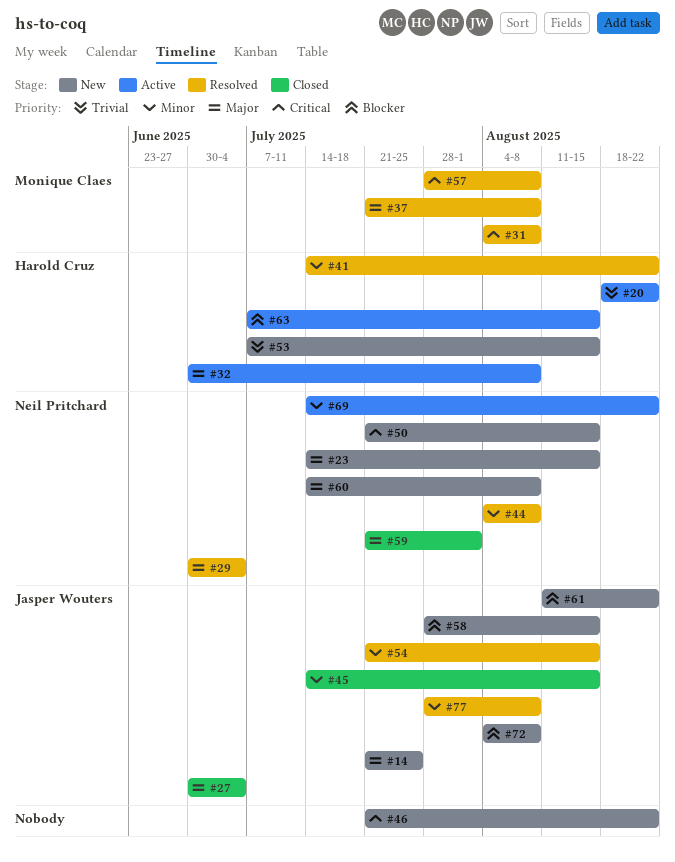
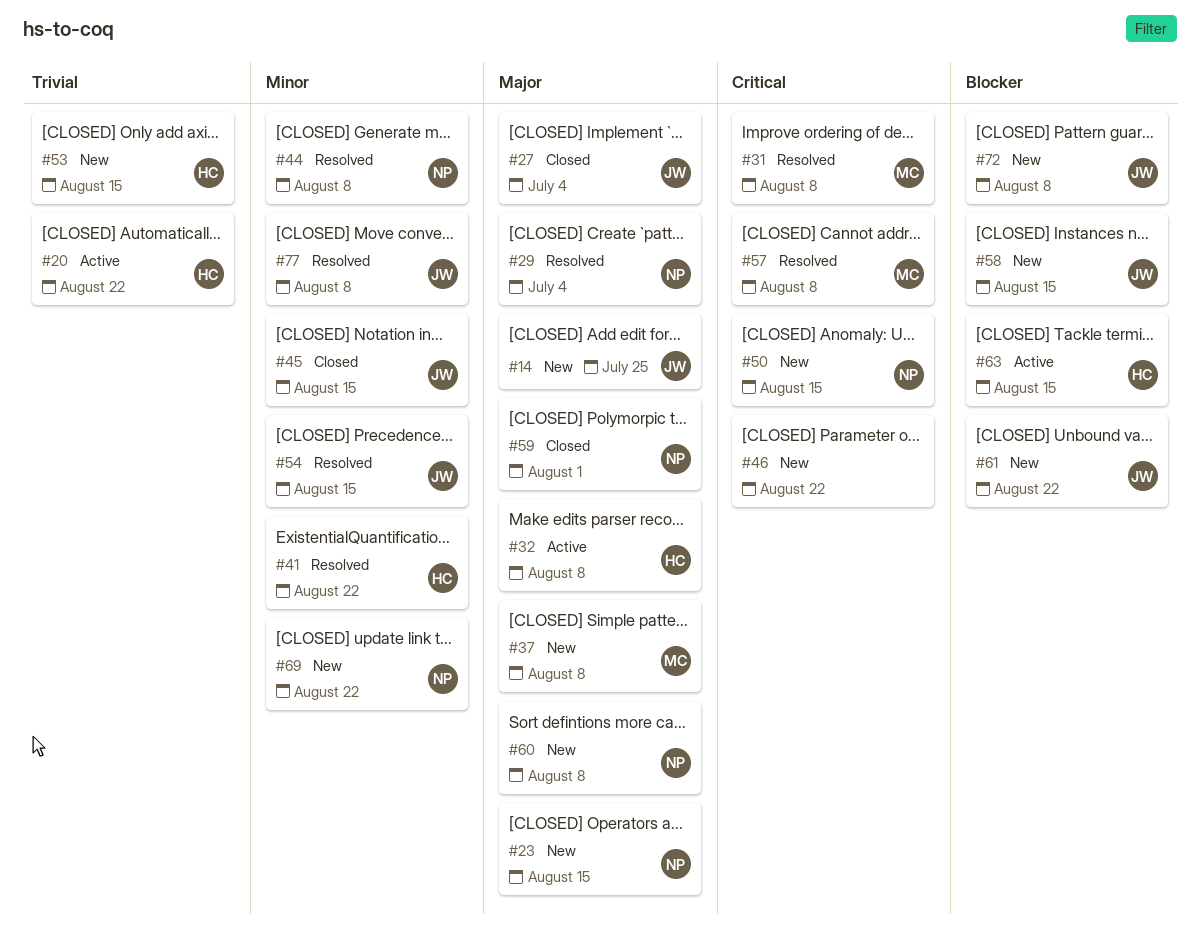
#37, status: Resolved -> New
#69, status: Active -> New

